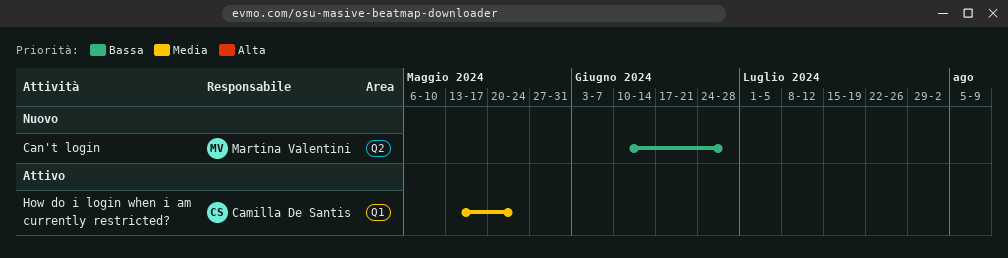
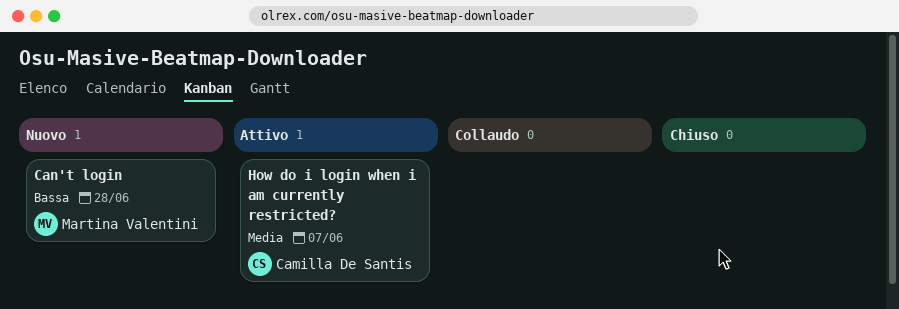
How do i login when i am currently restricted?, due: May 24 -> Jun 7

